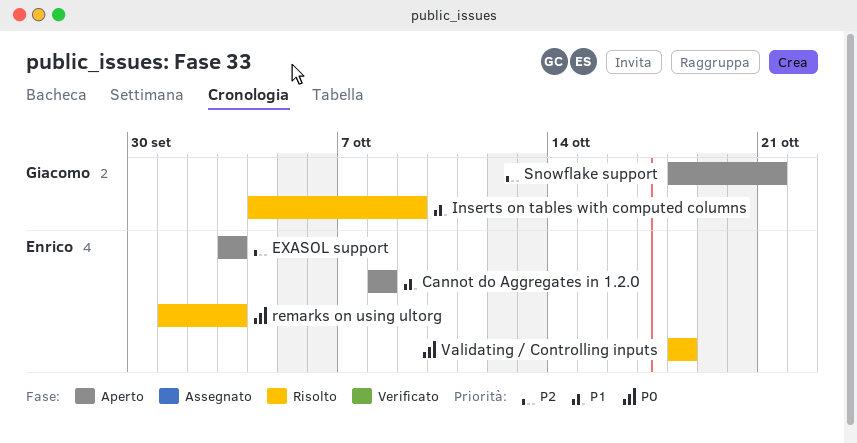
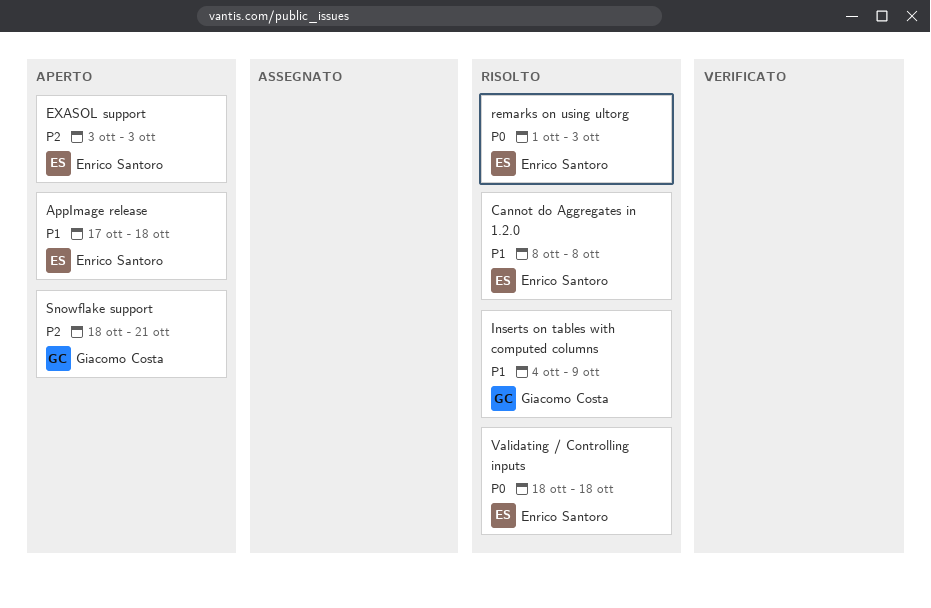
AppImage release: none -> present
Cannot do Aggregates in 1.2.0, status: Aperto -> Risolto

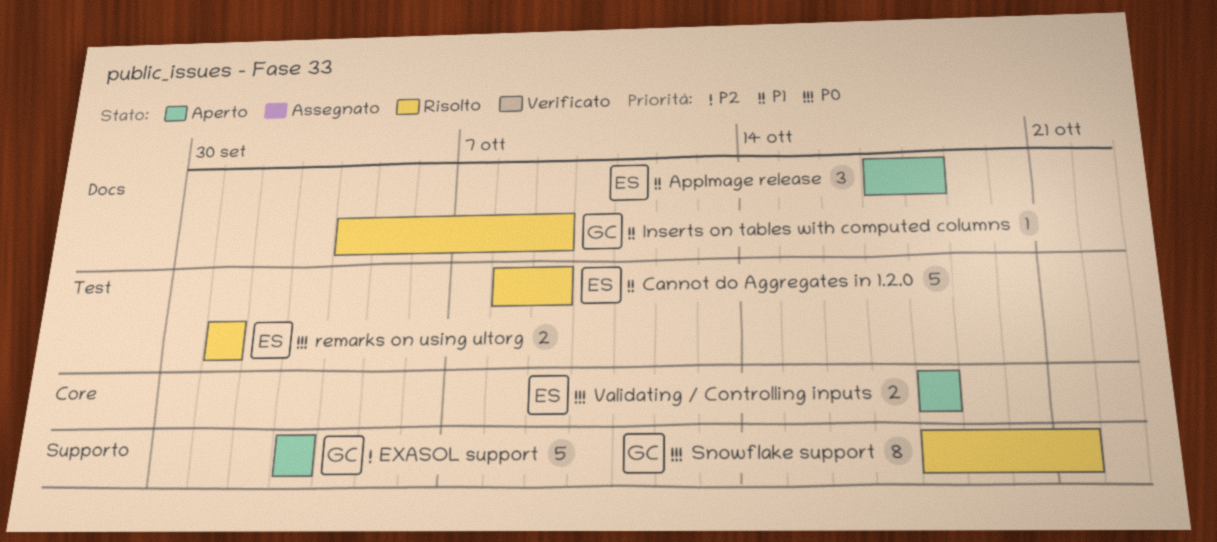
Cannot do Aggregates in 1.2.0, due: Oct 8 -> Oct 9
EXASOL support, owner: Enrico Santoro -> Giacomo Costa
remarks on using ultorg, due: Oct 3 -> Oct 1
Snowflake support, status: Aperto -> Risolto
Snowflake support, priority: P2 -> P0
Validating / Controlling inputs, status: Risolto -> Aperto

